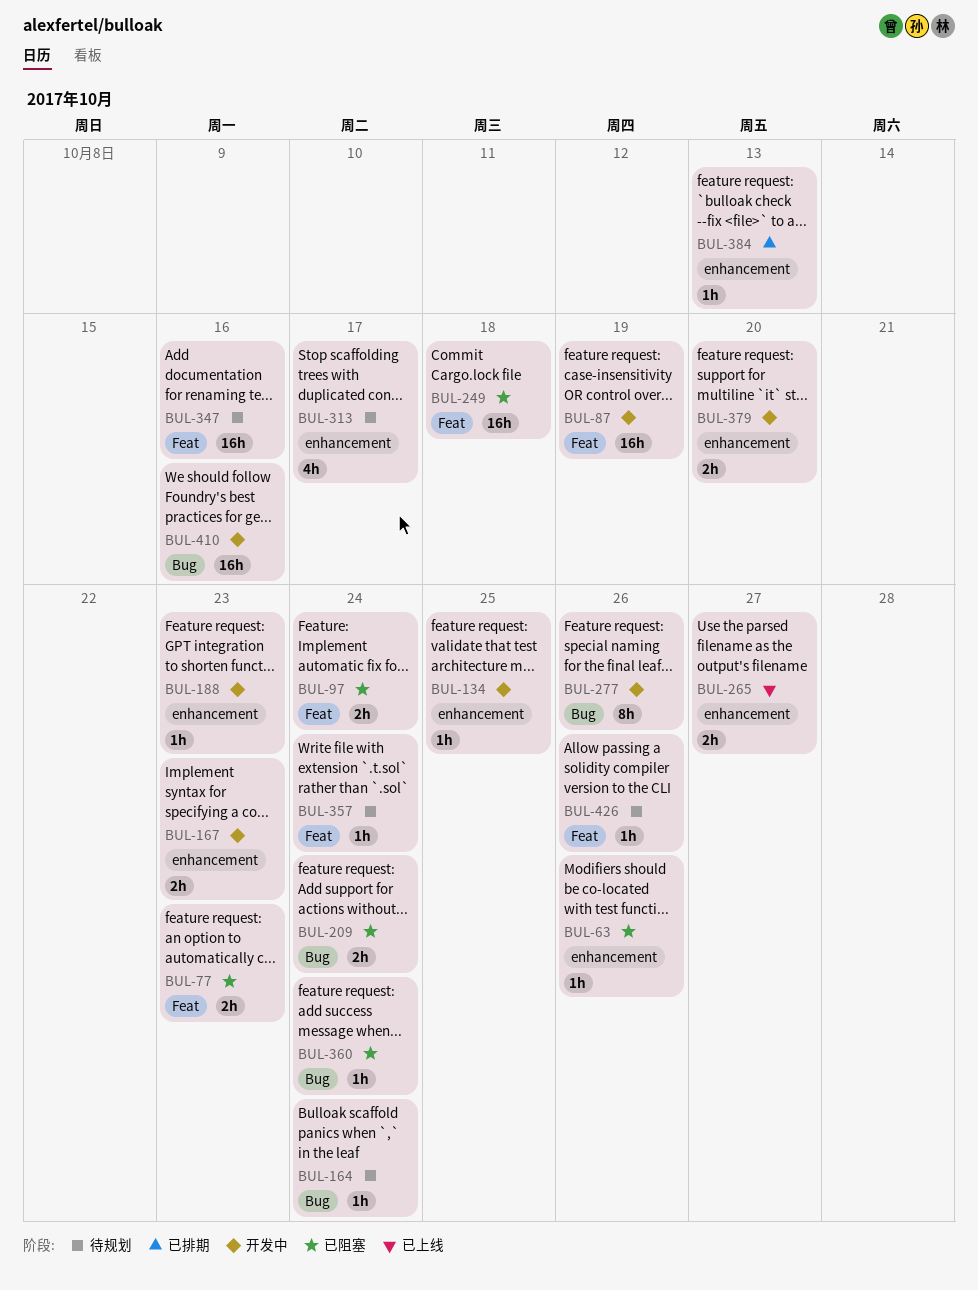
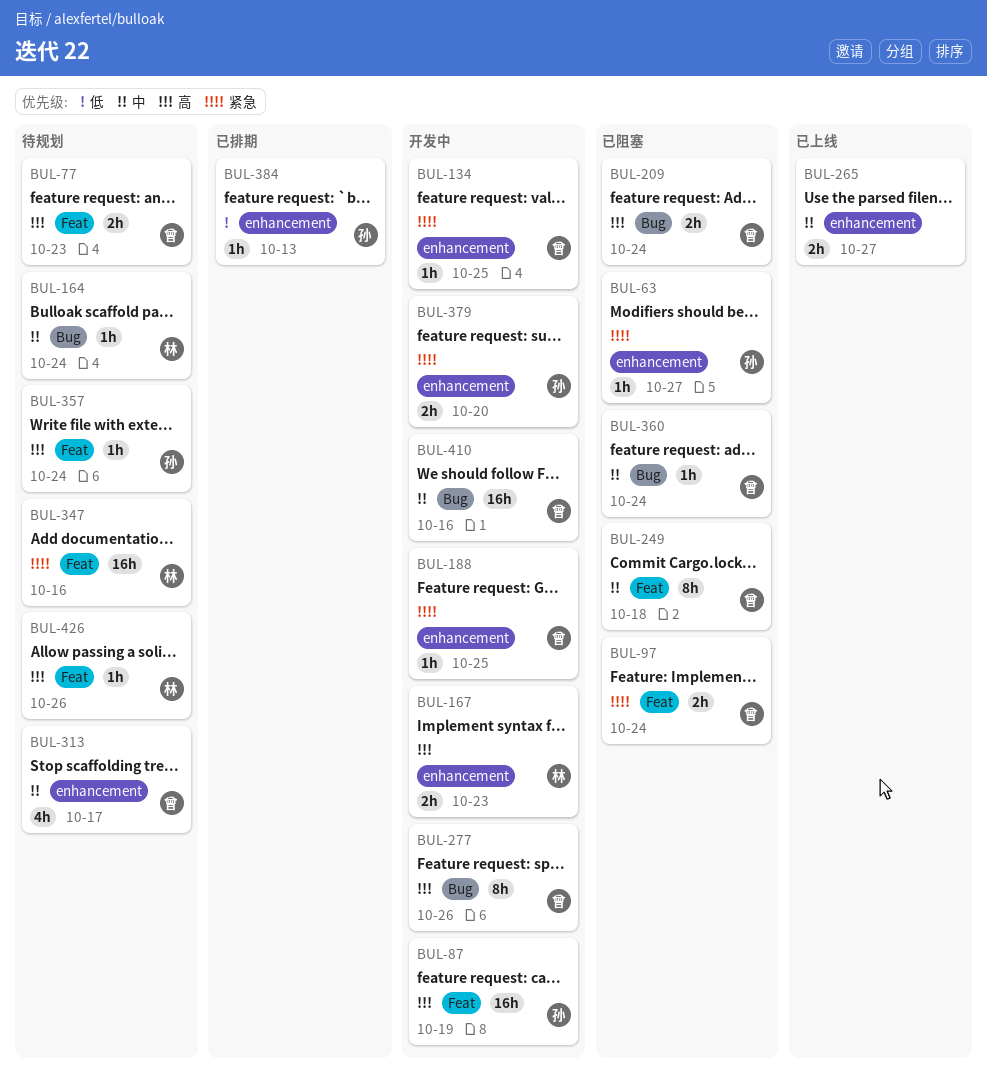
BUL-63, due: Oct 26 -> Oct 27
BUL-77, status: 已阻塞 -> 待规划
BUL-188, due: Oct 23 -> Oct 25
BUL-249, estimate: 16h -> 8h

